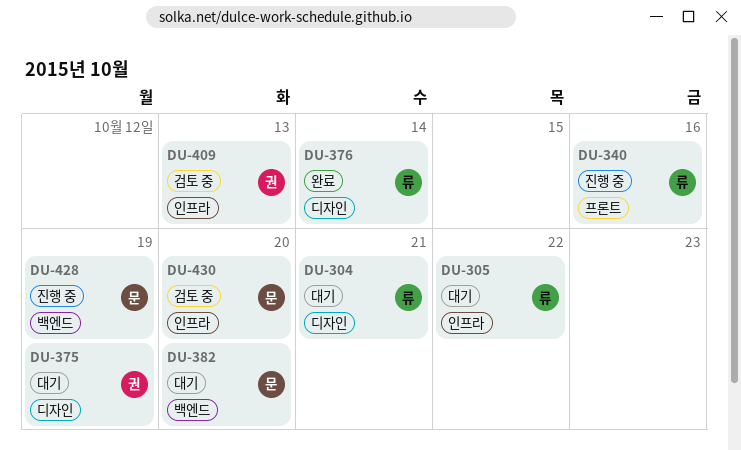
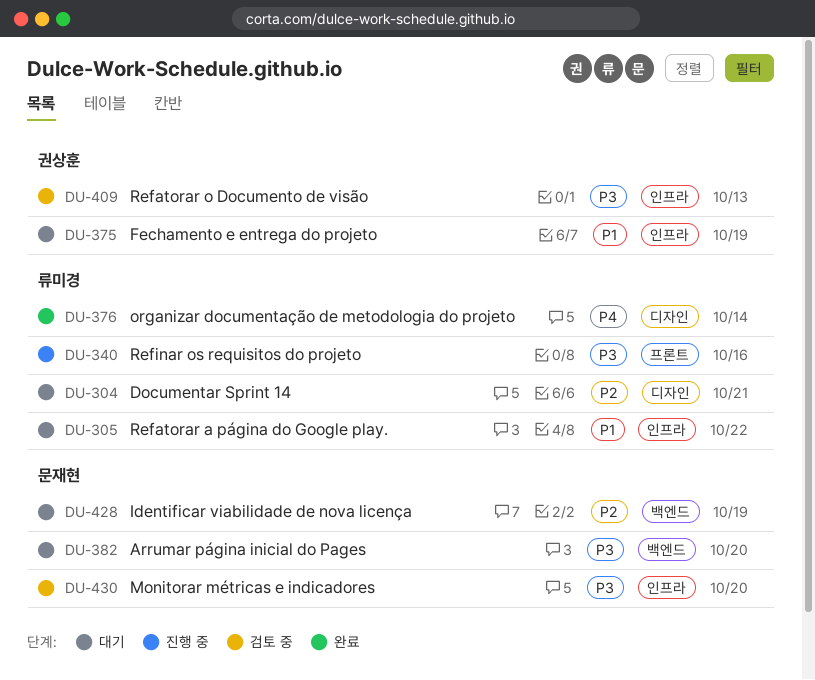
DU-375, label: 디자인 -> 인프라
DU-428, status: 진행 중 -> 대기

